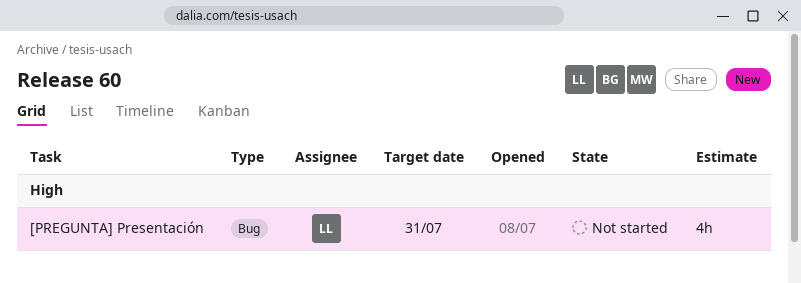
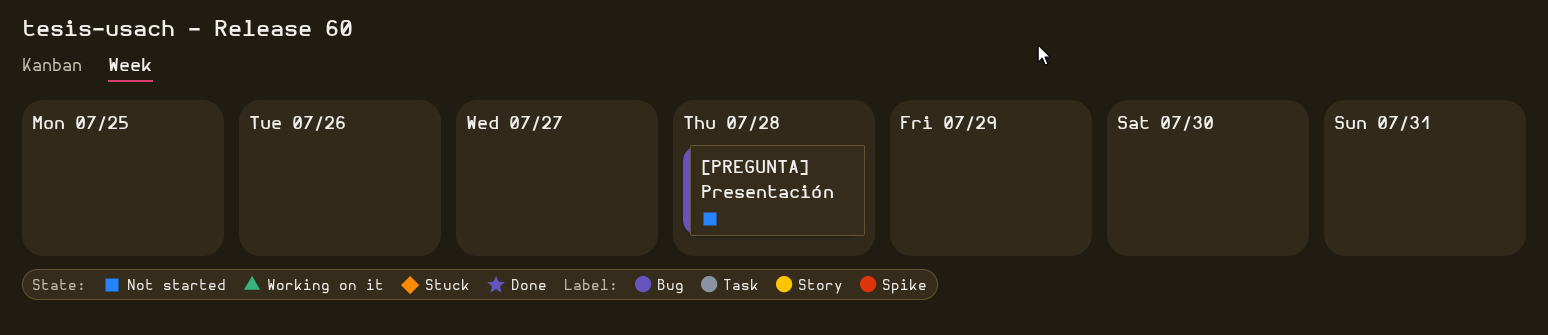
[PREGUNTA] Presentación, due: Jul 31 -> Jul 28

